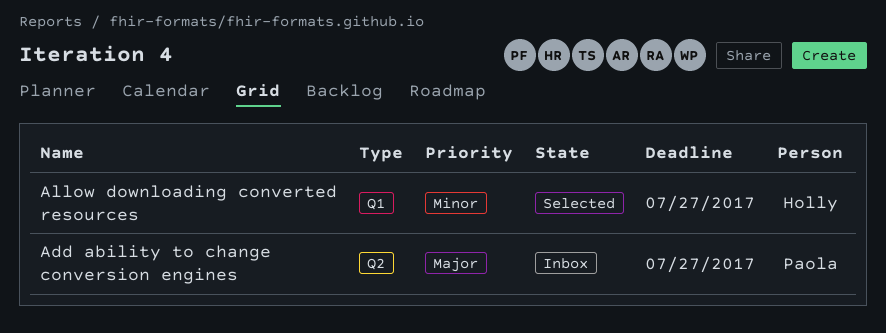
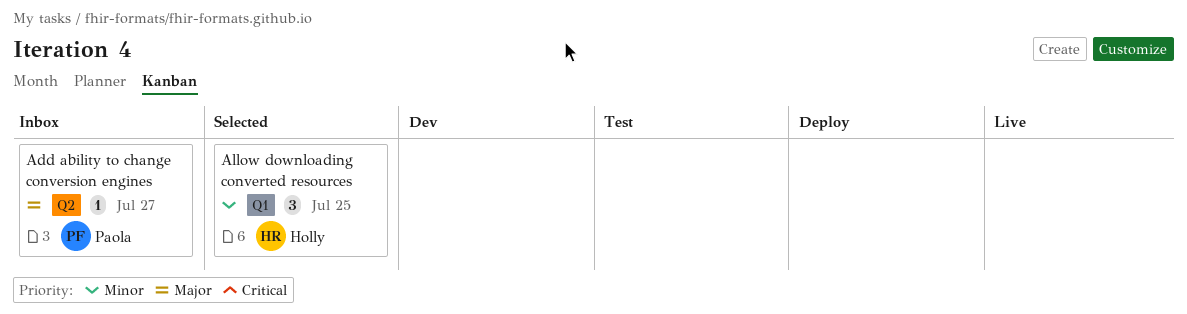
Allow downloading converted resources, due: Jul 27 -> Jul 25

